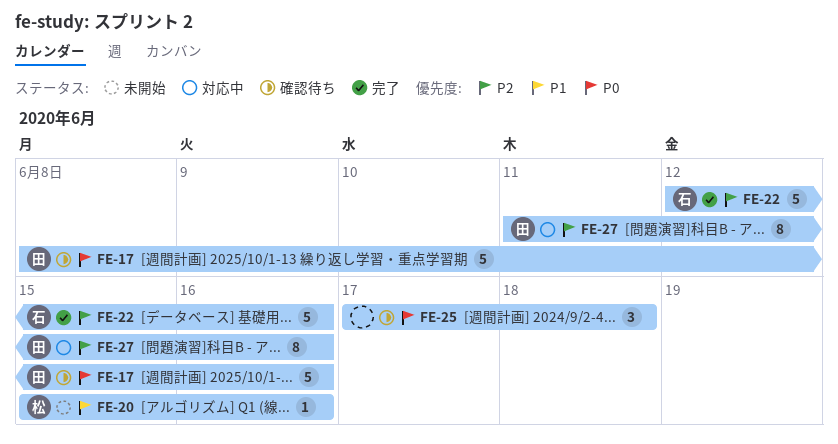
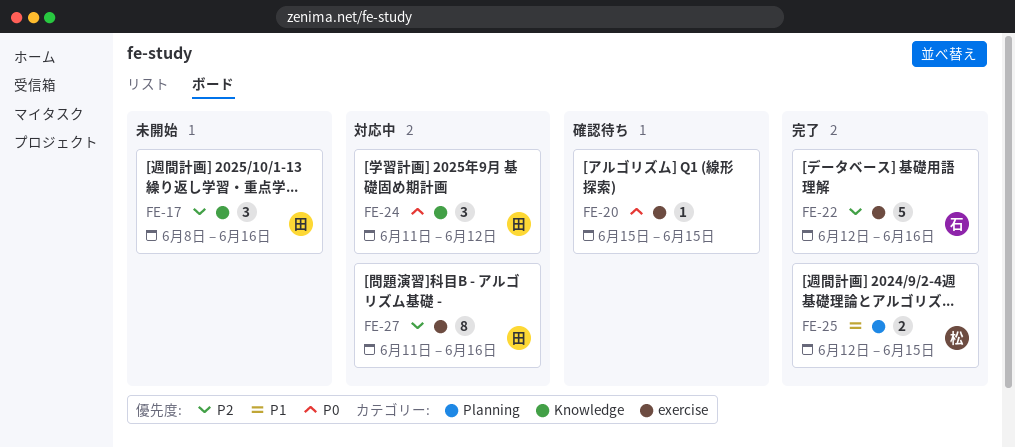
FE-17, status: 確認待ち -> 未開始
FE-17, priority: P0 -> P2
FE-17, estimate: 5 -> 3
FE-20, status: 未開始 -> 確認待ち
FE-20, owner: 松 -> none
FE-20, priority: P1 -> P0
FE-20, due: Jun 16 -> Jun 15
FE-24: none -> present
FE-25, status: 確認待ち -> 完了
FE-25, owner: none -> 松
FE-25, priority: P0 -> P1
FE-25, estimate: 3 -> 2
FE-25, start: Jun 17 -> Jun 12
FE-25, due: Jun 18 -> Jun 15

